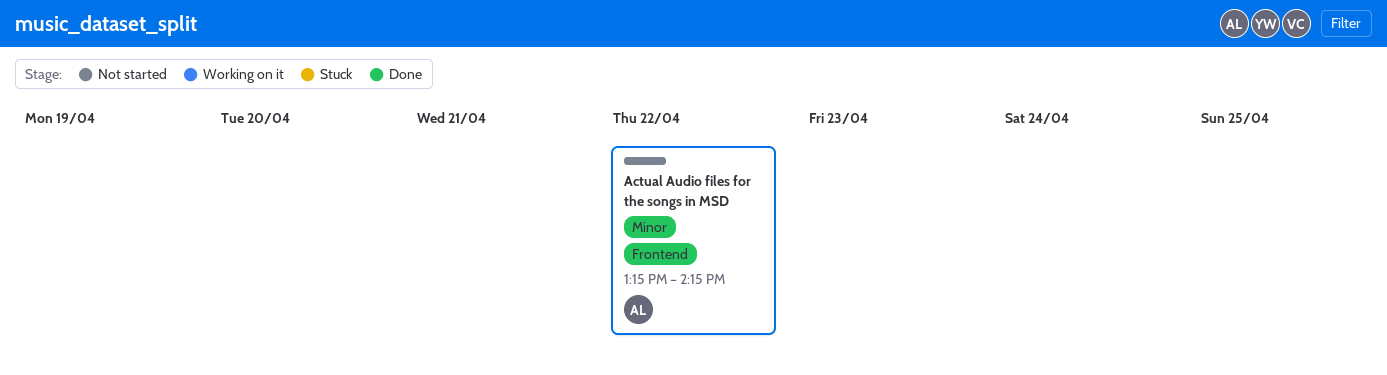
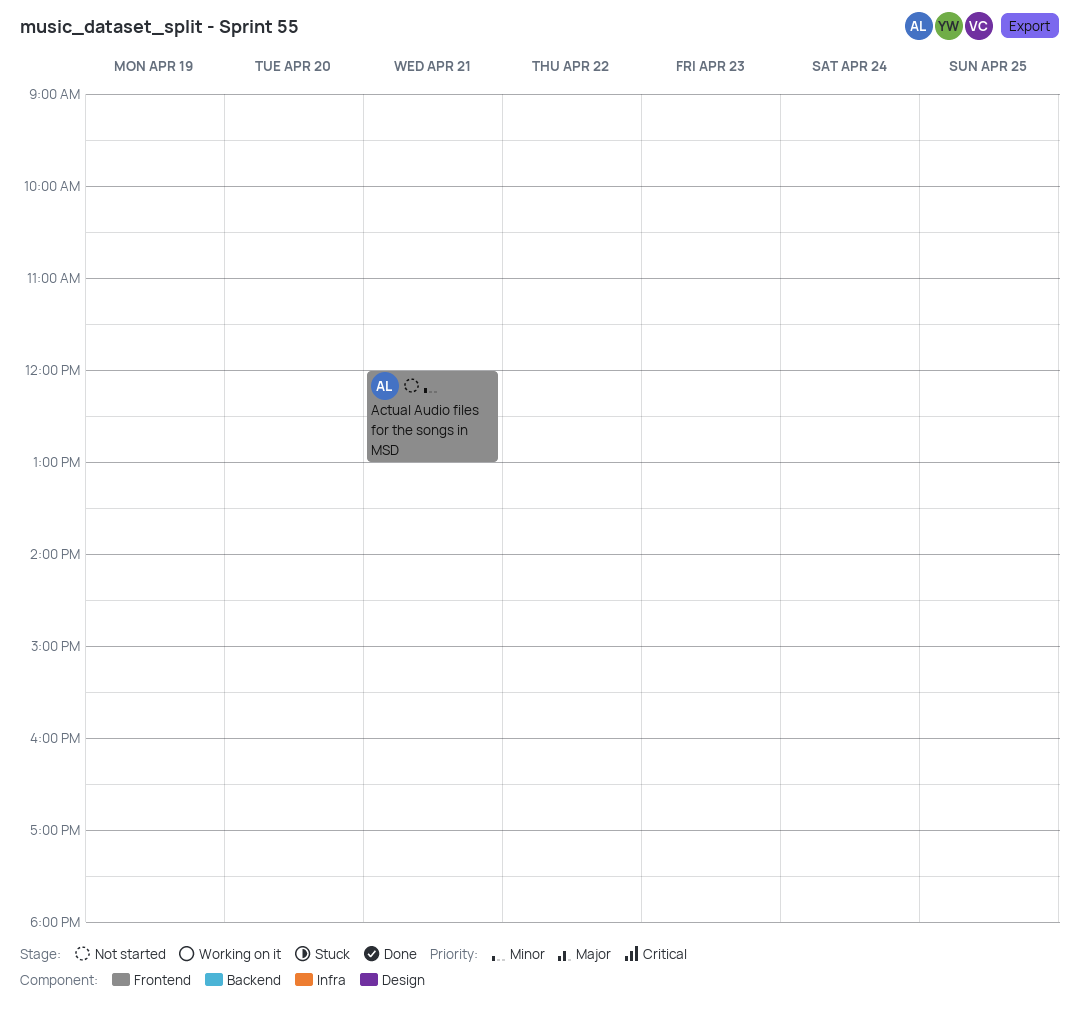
Actual Audio files for the songs in MSD, day: Apr 22 -> Apr 21
Actual Audio files for the songs in MSD, begins: 13:15 -> 12:00
Actual Audio files for the songs in MSD, ends: 14:15 -> 13:00

